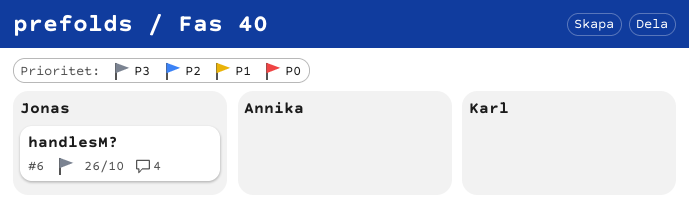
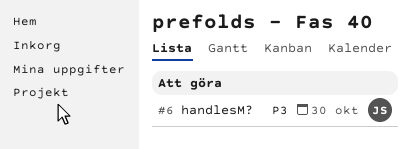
#6, due: Oct 26 -> Oct 30

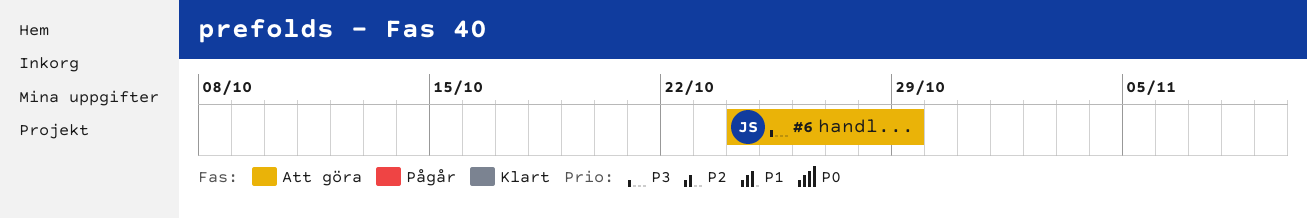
#6, due: Oct 30 -> Oct 29

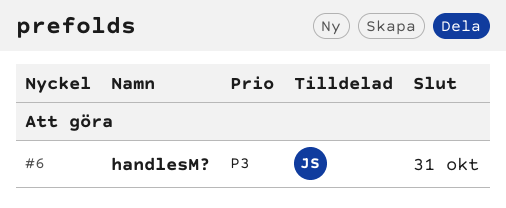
#6, due: Oct 29 -> Oct 31

